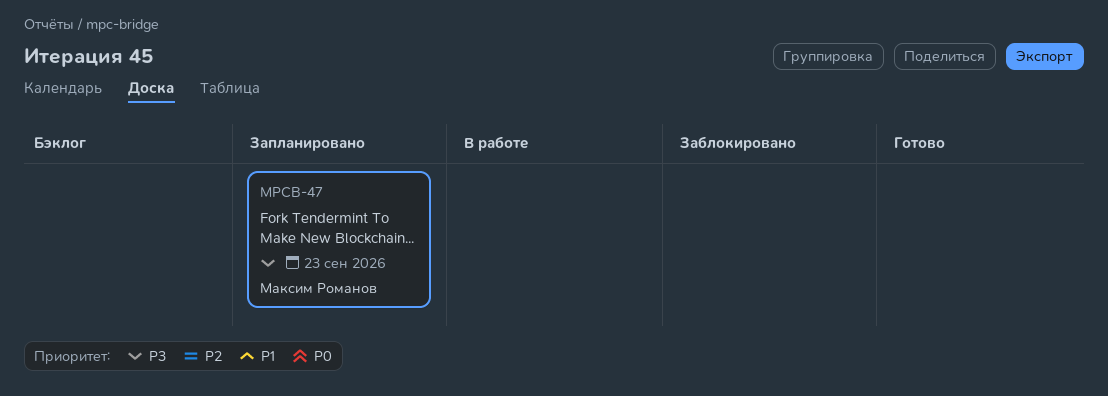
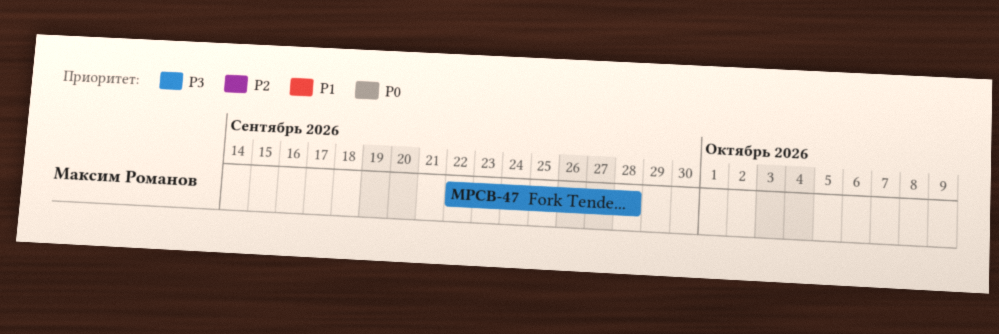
MPCB-47, due: Sep 23 -> Sep 28

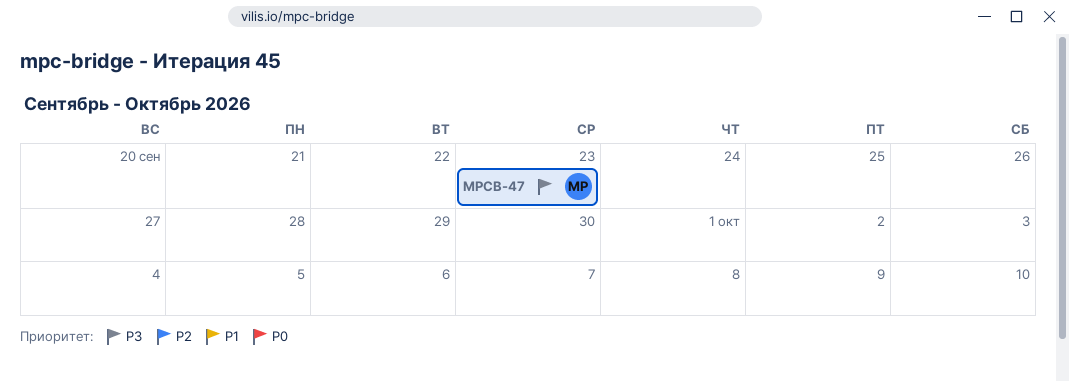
MPCB-47, due: Sep 28 -> Sep 23

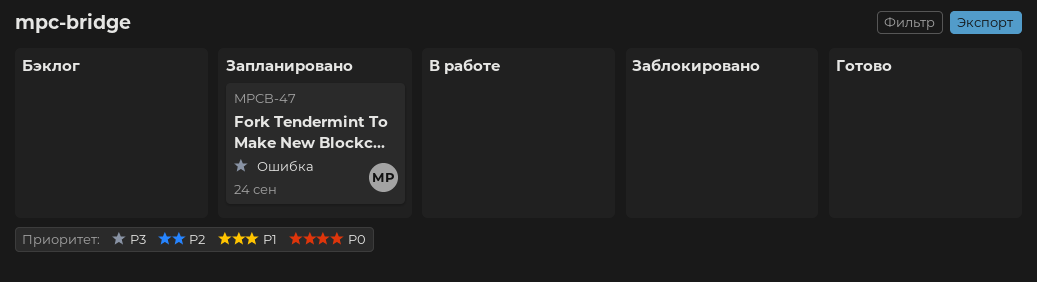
MPCB-47, due: Sep 23 -> Sep 24

